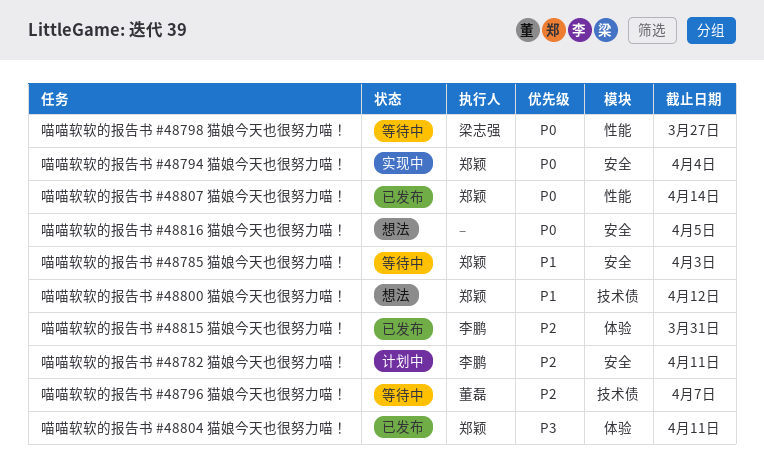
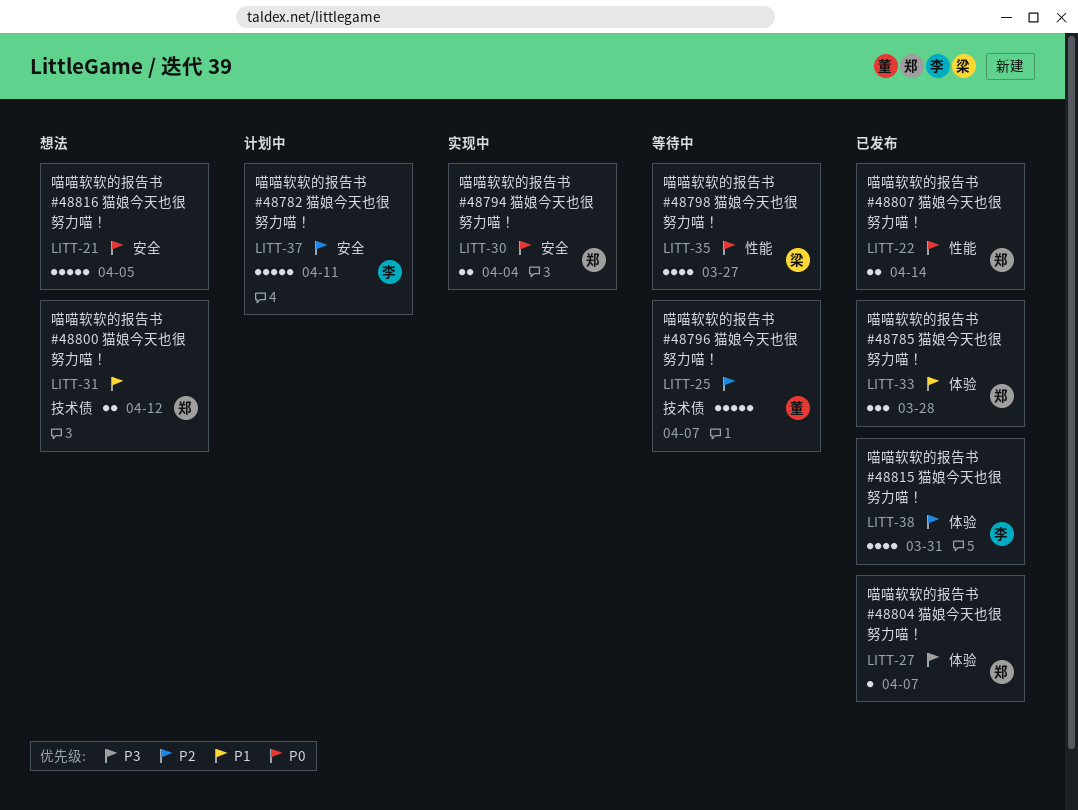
喵喵软软的报告书 #48785 猫娘今天也很努力喵！, status: 等待中 -> 已发布
喵喵软软的报告书 #48785 猫娘今天也很努力喵！, label: 安全 -> 体验
喵喵软软的报告书 #48785 猫娘今天也很努力喵！, due: Apr 3 -> Mar 28
喵喵软软的报告书 #48804 猫娘今天也很努力喵！, due: Apr 11 -> Apr 7

